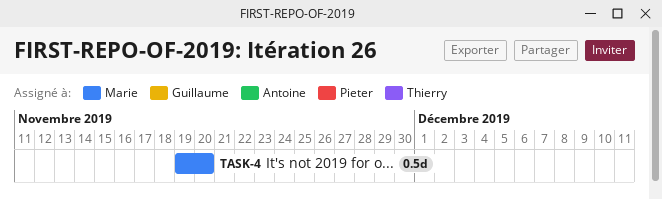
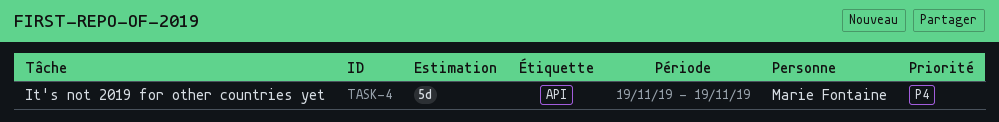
TASK-4, estimate: 0.5d -> 5d
TASK-4, due: Nov 20 -> Nov 19

